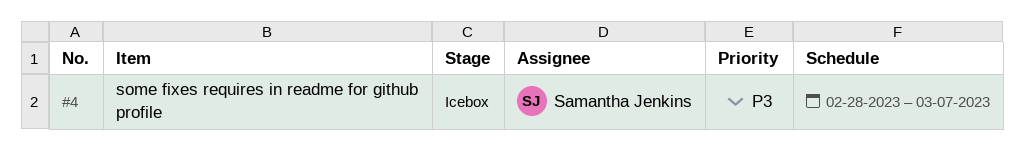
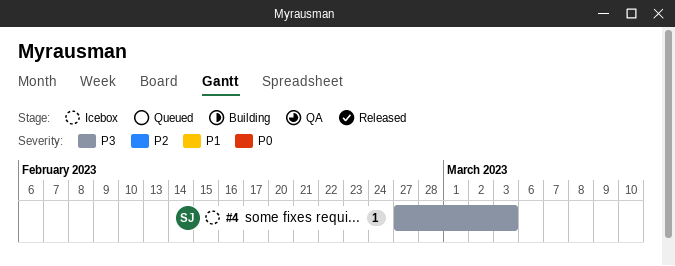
#4, start: Feb 28 -> Feb 27
#4, due: Mar 7 -> Mar 3

